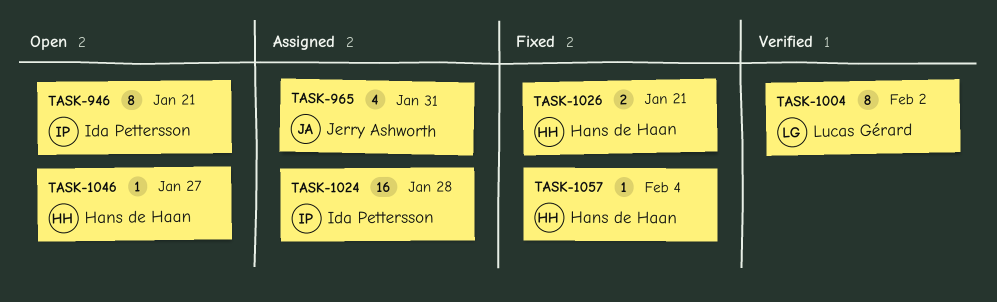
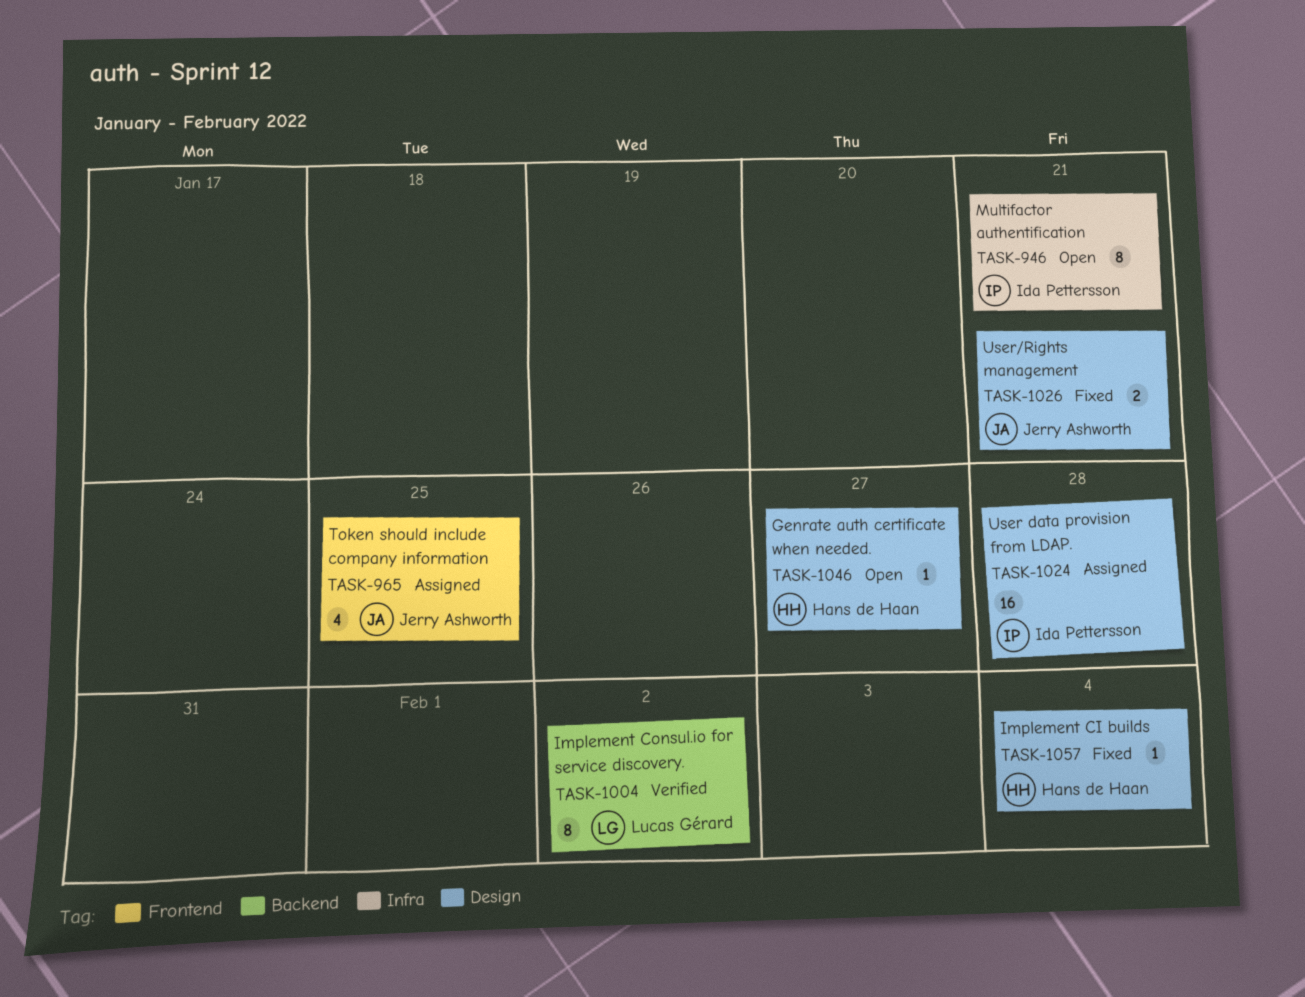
TASK-965, due: Jan 31 -> Jan 25
TASK-1026, owner: Hans de Haan -> Jerry Ashworth

